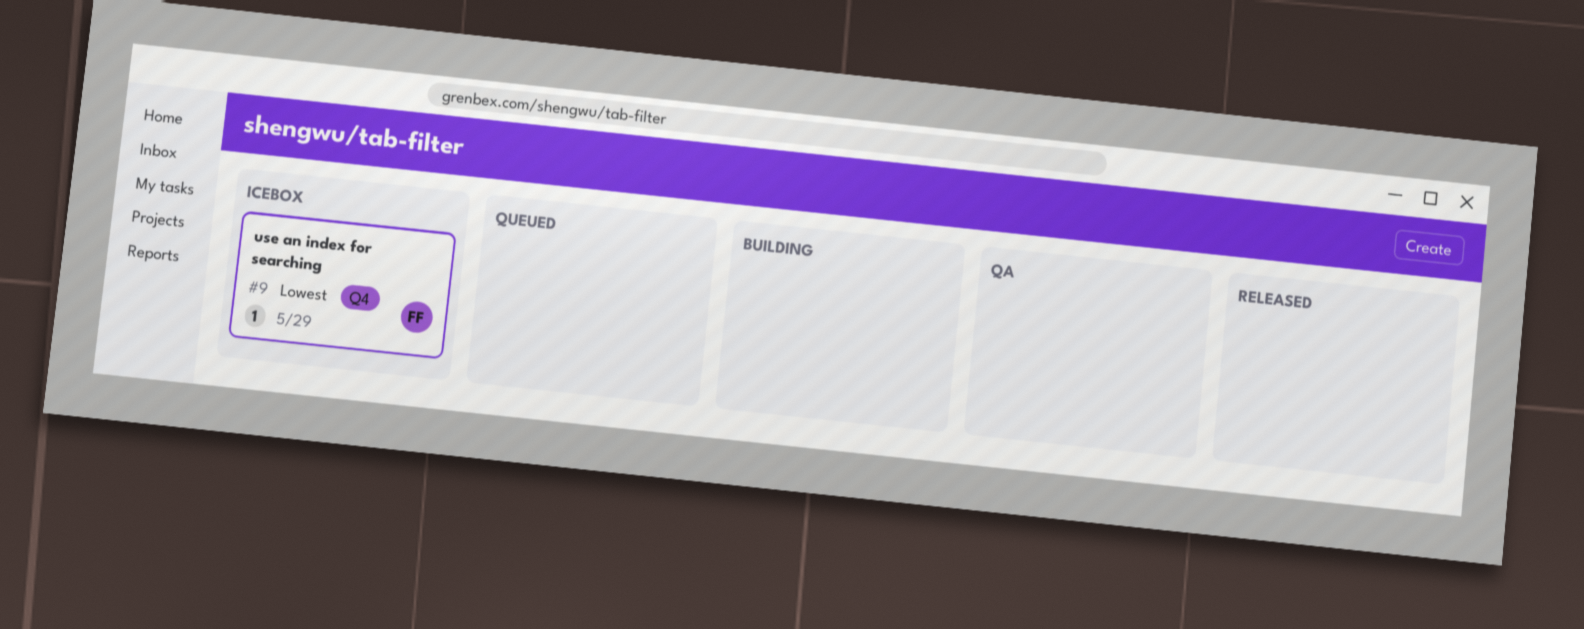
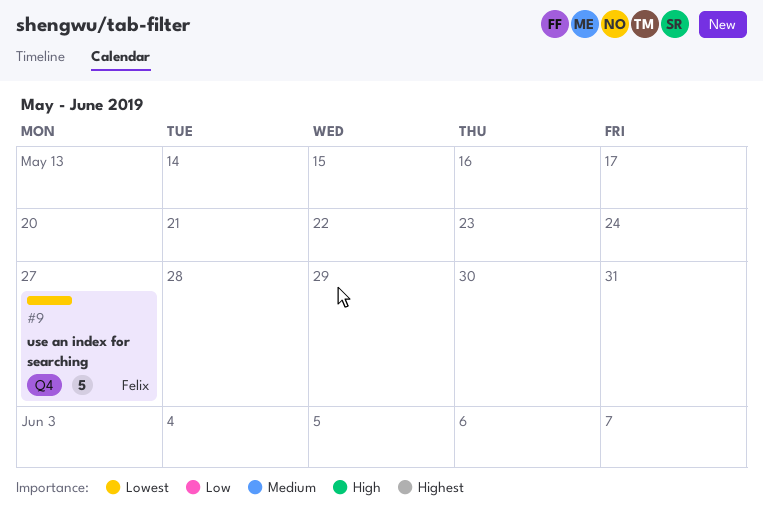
#9, estimate: 1 -> 5
#9, due: May 29 -> May 27

